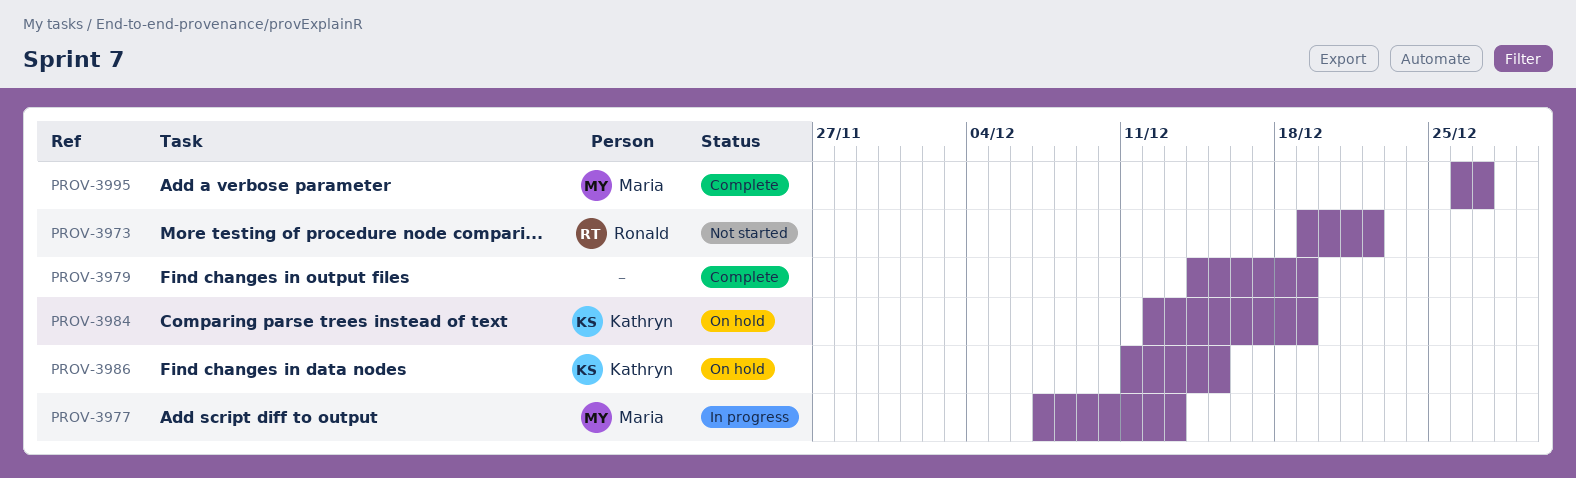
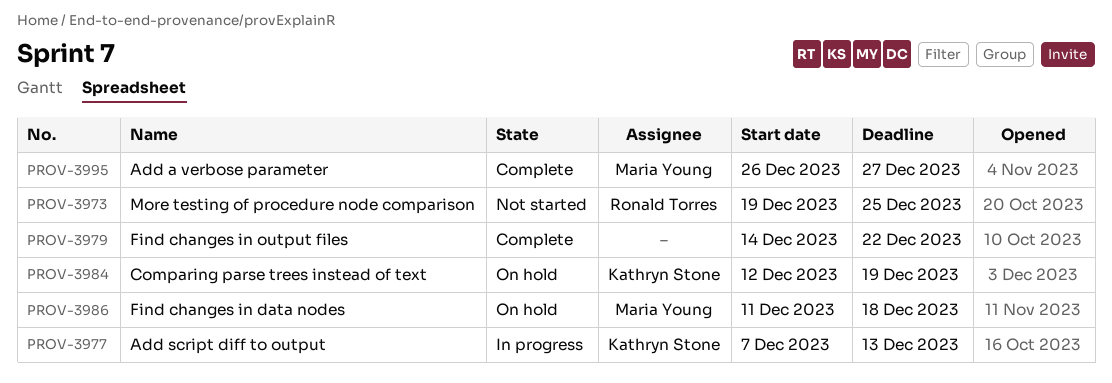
PROV-3973, due: Dec 22 -> Dec 25
PROV-3977, owner: Maria Young -> Kathryn Stone
PROV-3979, due: Dec 19 -> Dec 22
PROV-3986, owner: Kathryn Stone -> Maria Young
PROV-3986, due: Dec 15 -> Dec 18

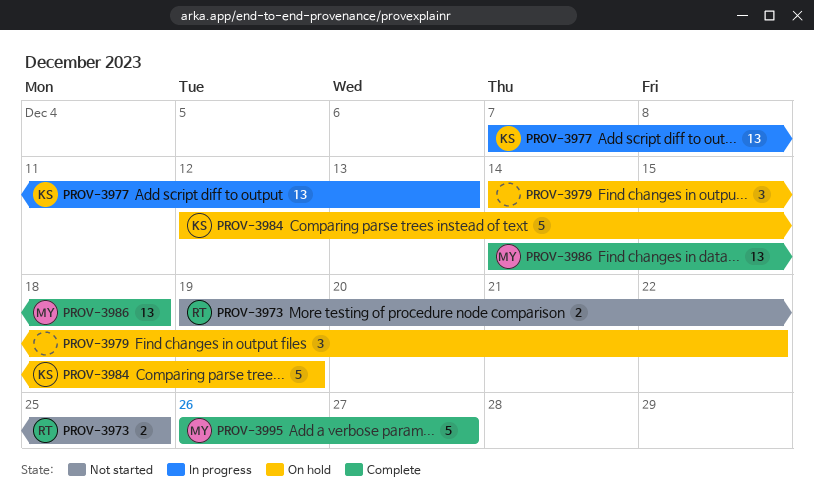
PROV-3979, status: Complete -> On hold
PROV-3986, status: On hold -> Complete
PROV-3986, start: Dec 11 -> Dec 14

